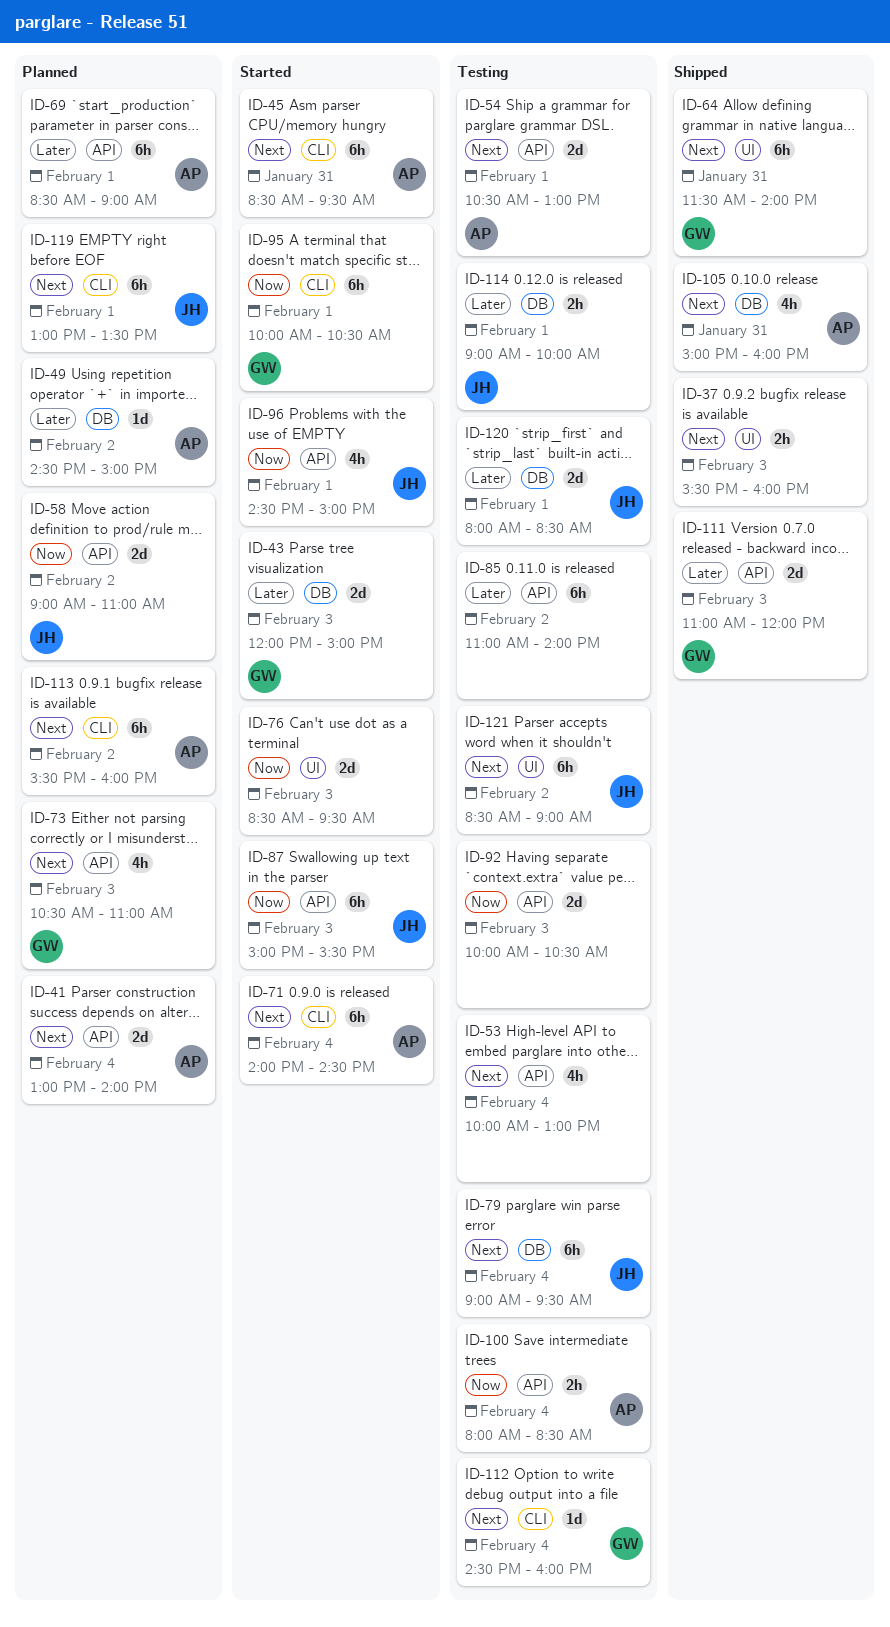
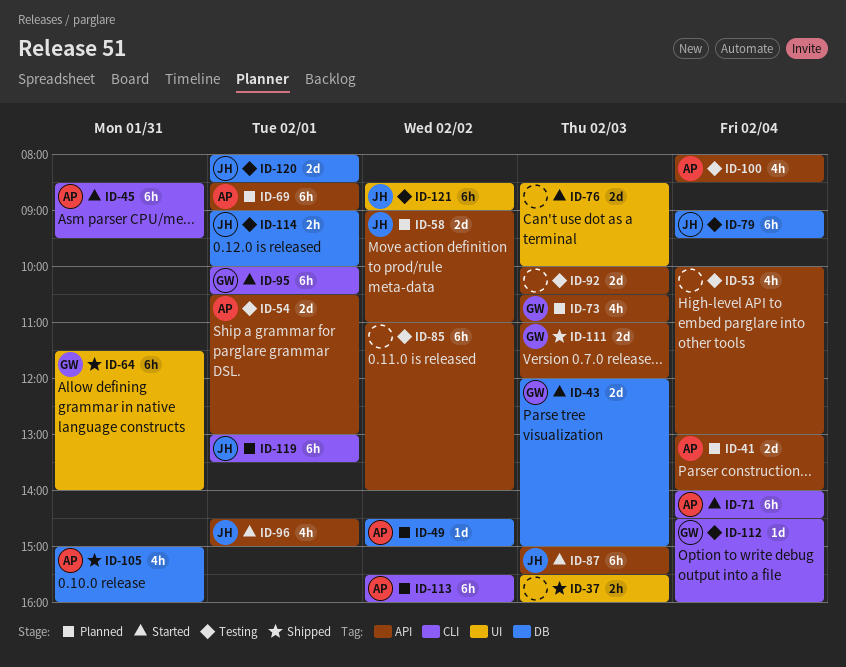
ID-76, ends: 09:30 -> 10:00
ID-100, estimate: 2h -> 4h

